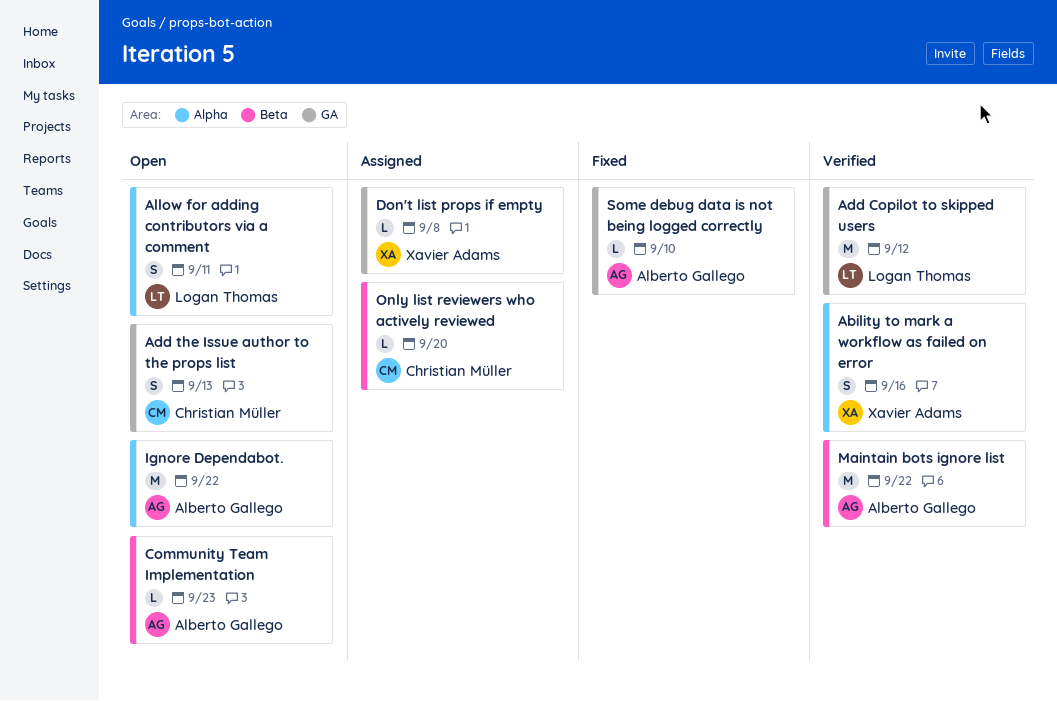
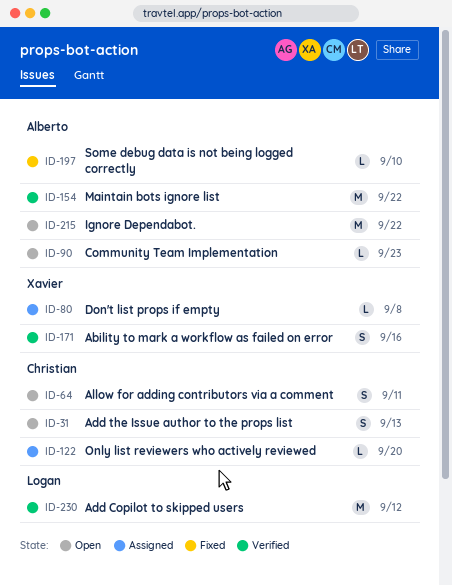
Allow for adding contributors via a comment, owner: Logan Thomas -> Christian Müller

